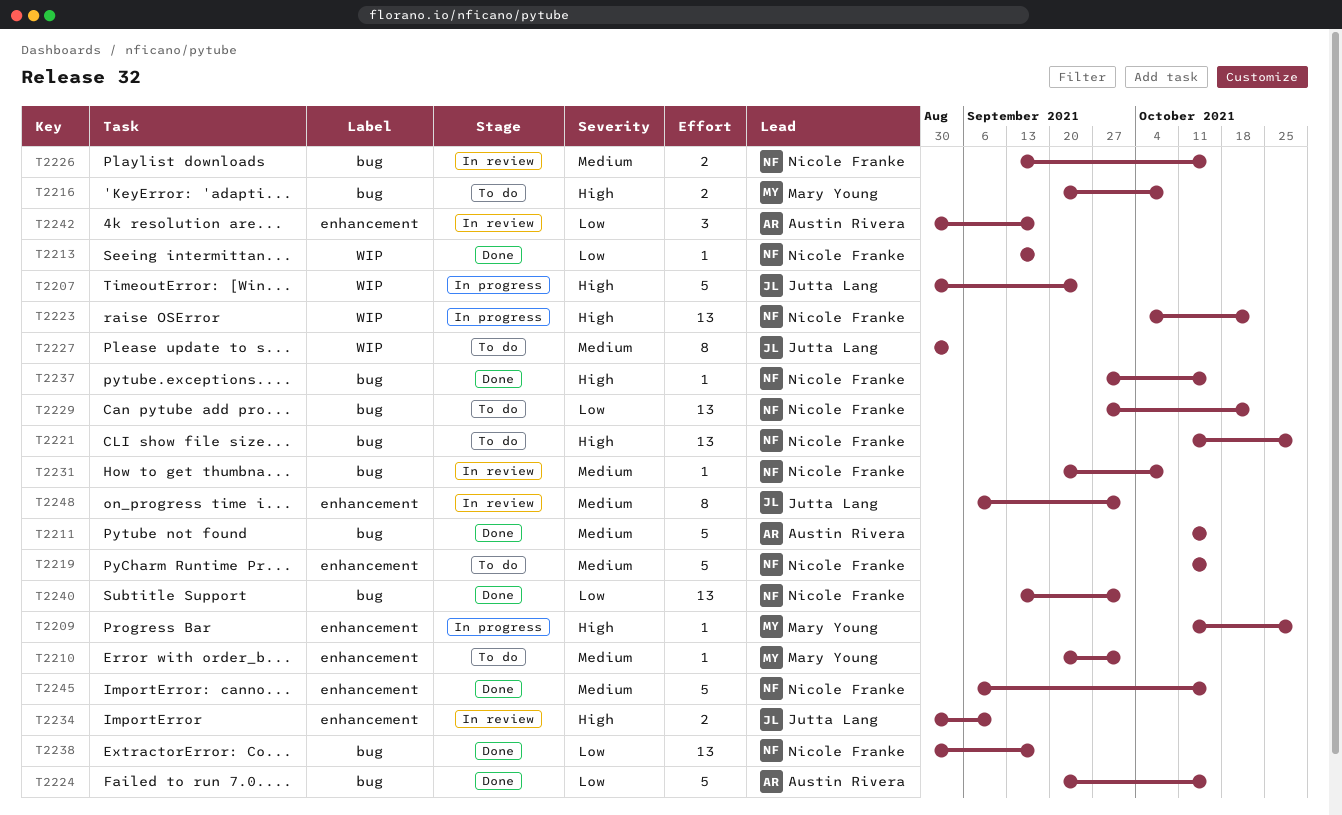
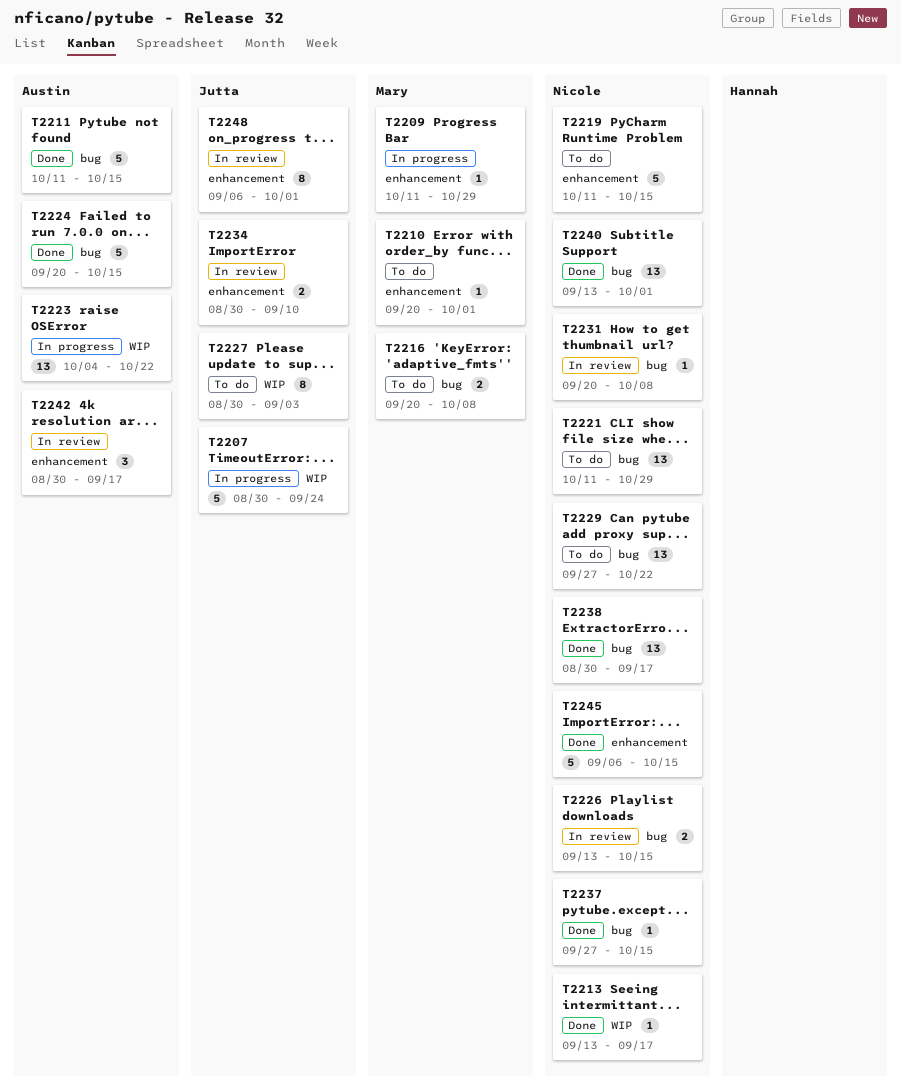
T2223, owner: Nicole Franke -> Austin Rivera

